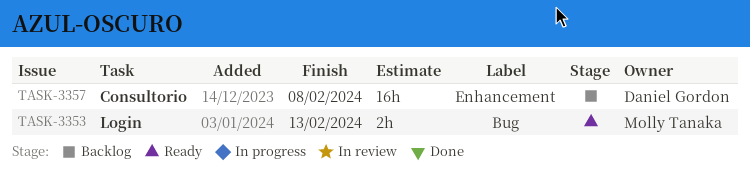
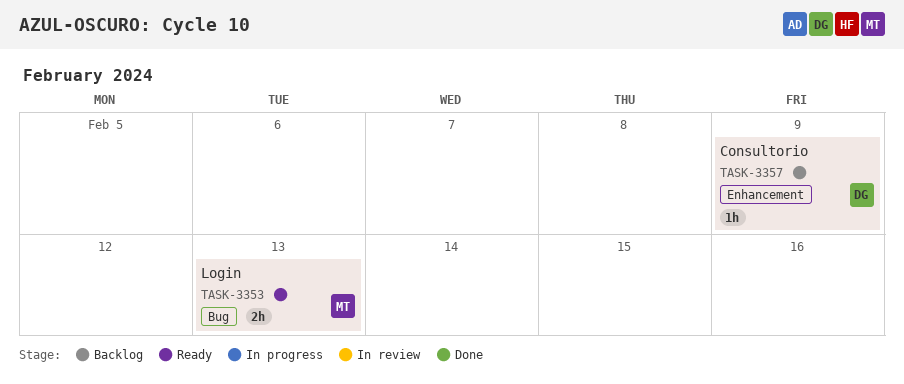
TASK-3357, estimate: 16h -> 1h
TASK-3357, due: Feb 8 -> Feb 9

